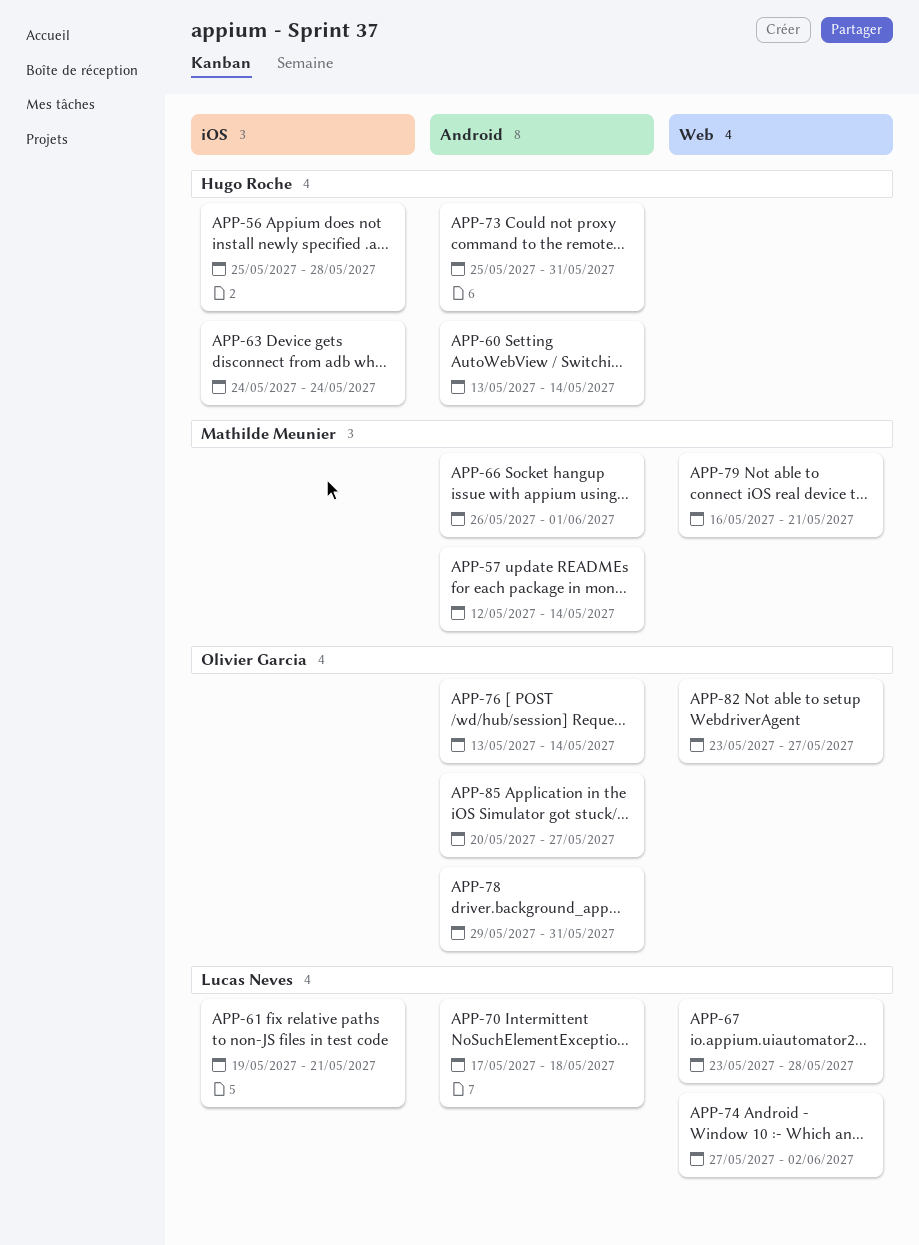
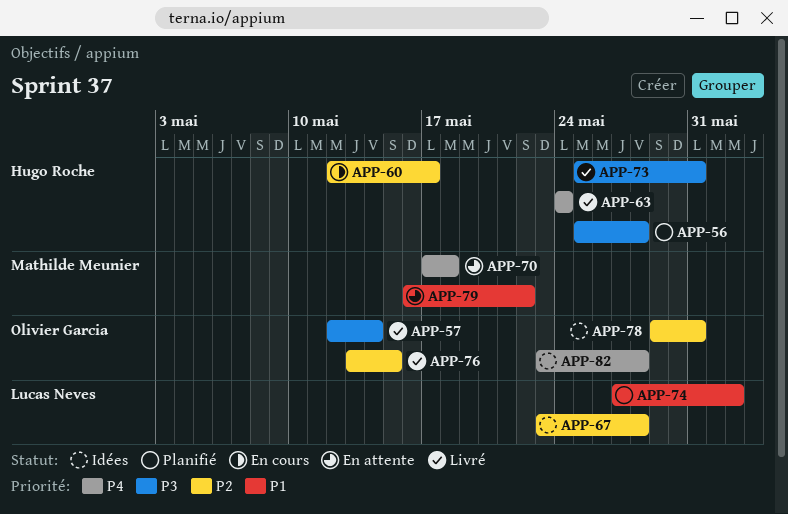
APP-57, owner: Mathilde Meunier -> Olivier Garcia
APP-60, start: May 13 -> May 12
APP-60, due: May 14 -> May 17
APP-61: present -> none
APP-66: present -> none
APP-70, owner: Lucas Neves -> Mathilde Meunier
APP-76, due: May 14 -> May 15
APP-79, due: May 21 -> May 22
APP-82, due: May 27 -> May 28
APP-85: present -> none

